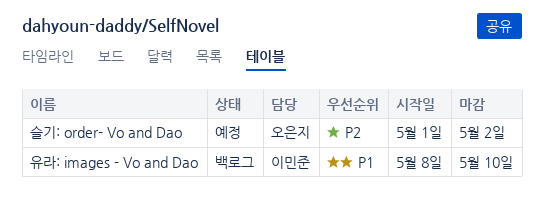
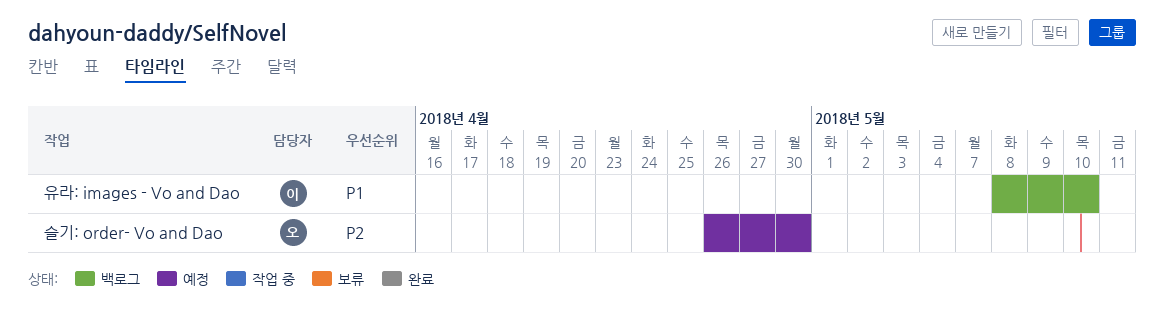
슬기: order- Vo and Dao, start: May 1 -> Apr 26
슬기: order- Vo and Dao, due: May 2 -> Apr 30

